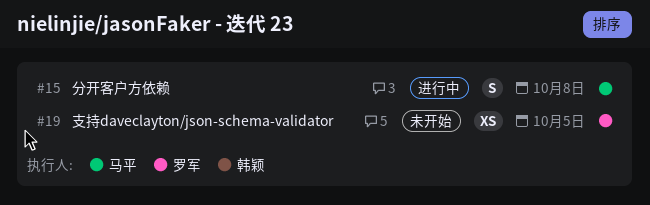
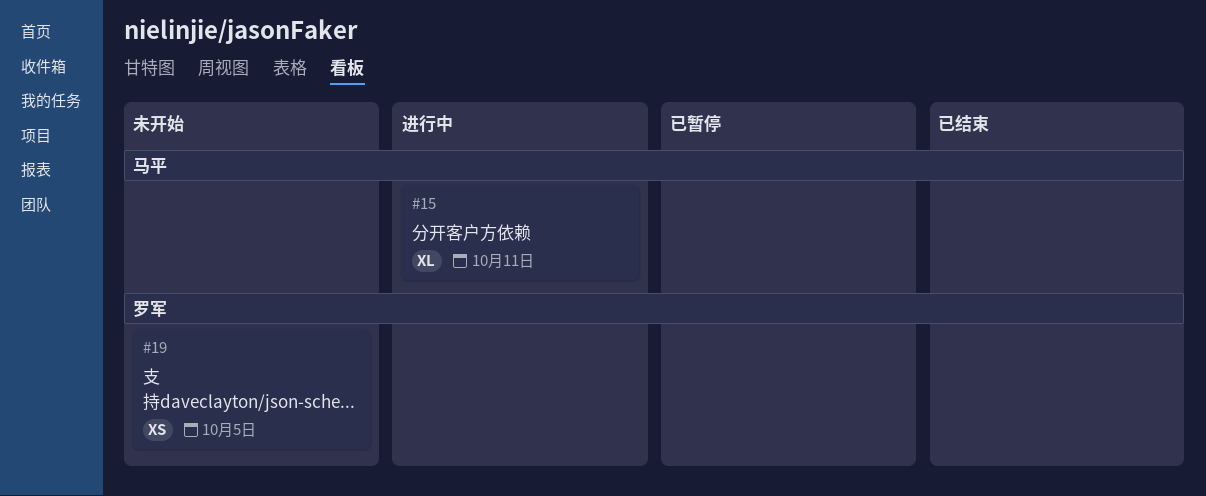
#15, estimate: S -> XL
#15, due: Oct 8 -> Oct 11

